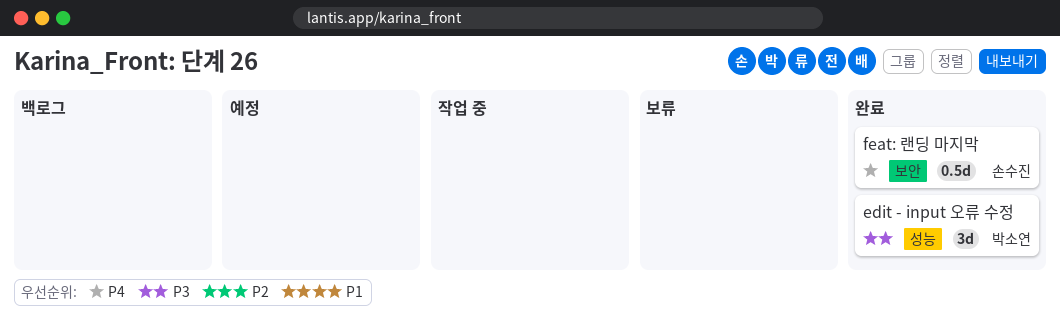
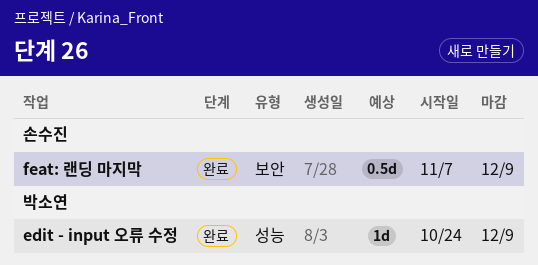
edit - input 오류 수정, estimate: 3d -> 1d

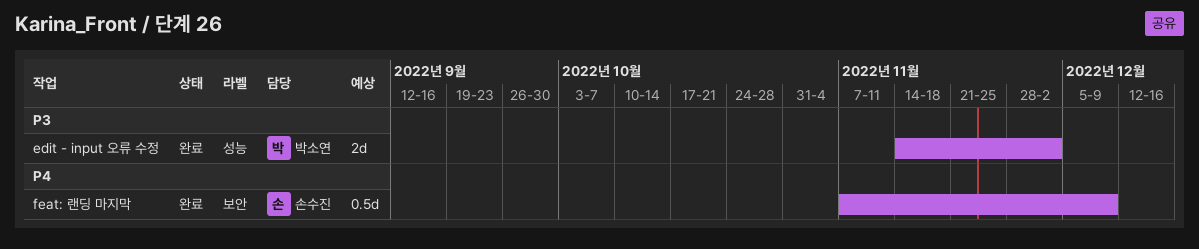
edit - input 오류 수정, estimate: 1d -> 2d
edit - input 오류 수정, start: Oct 24 -> Nov 14
edit - input 오류 수정, due: Dec 9 -> Dec 2

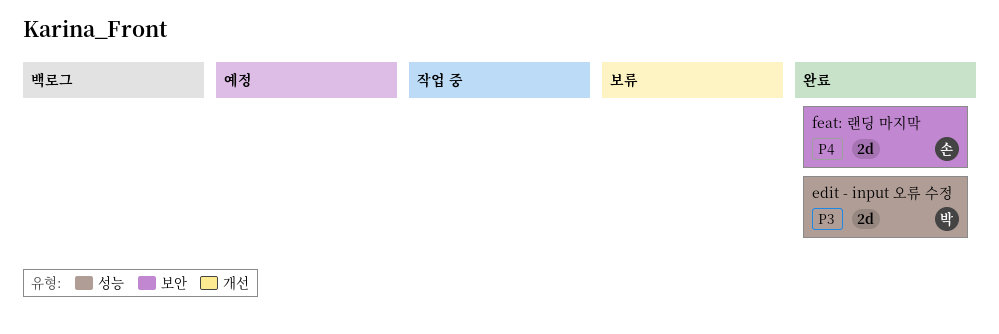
feat: 랜딩 마지막, estimate: 0.5d -> 2d

